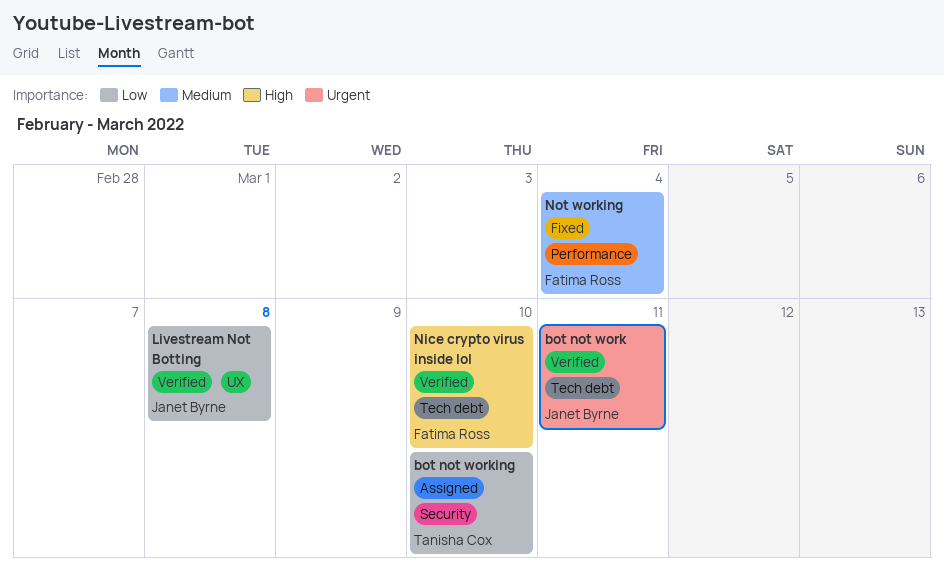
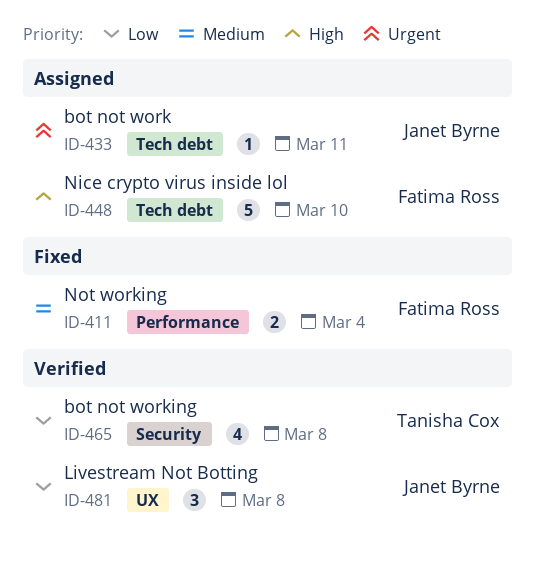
bot not work, status: Verified -> Assigned
bot not working, status: Assigned -> Verified
bot not working, due: Mar 10 -> Mar 8
Nice crypto virus inside lol, status: Verified -> Assigned

